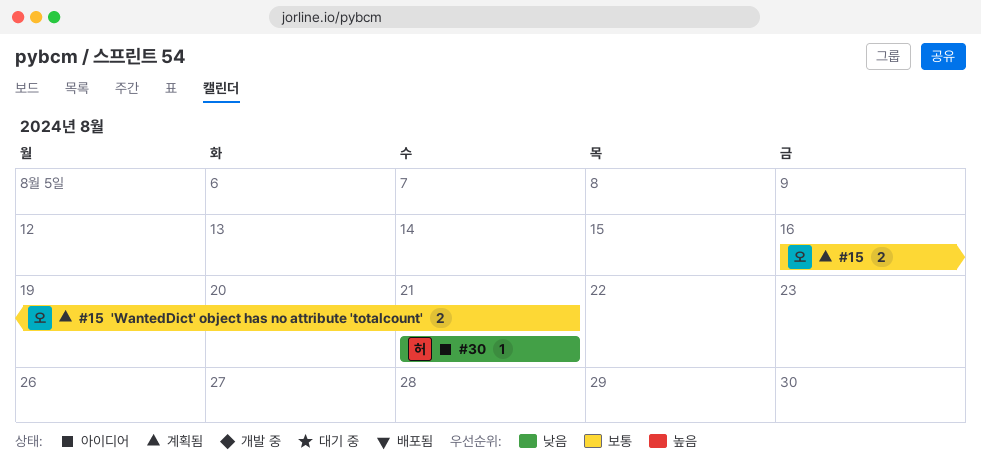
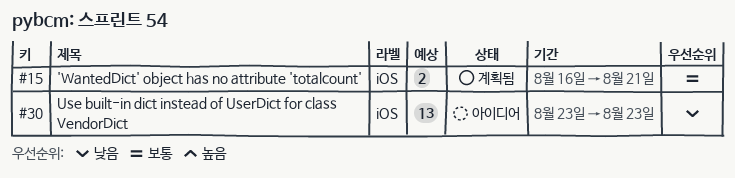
#30, estimate: 1 -> 13
#30, start: Aug 21 -> Aug 23
#30, due: Aug 21 -> Aug 23

